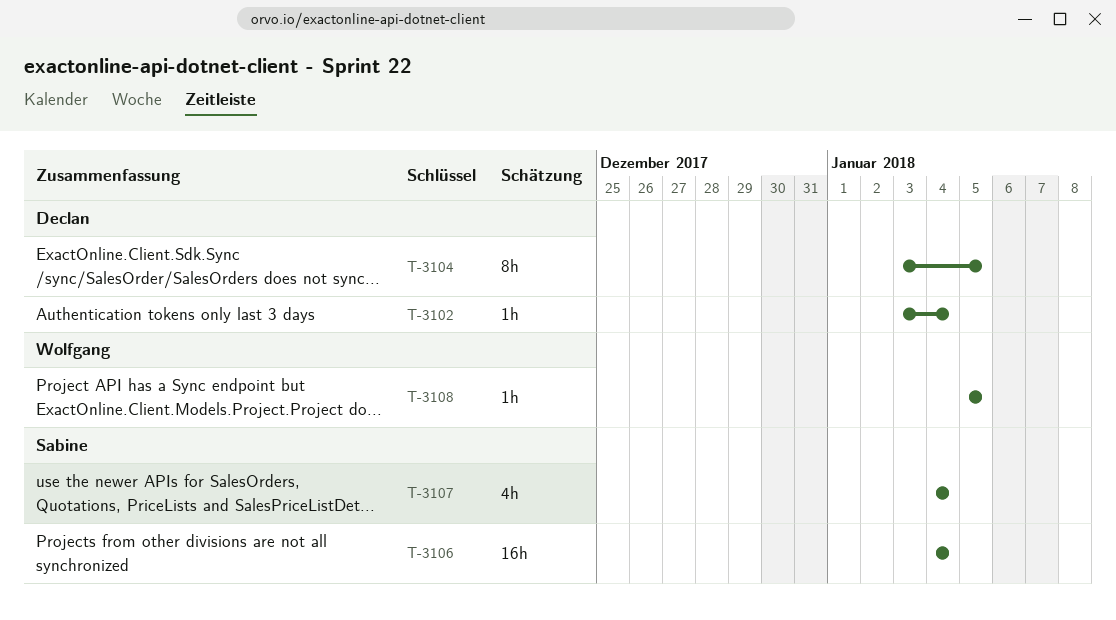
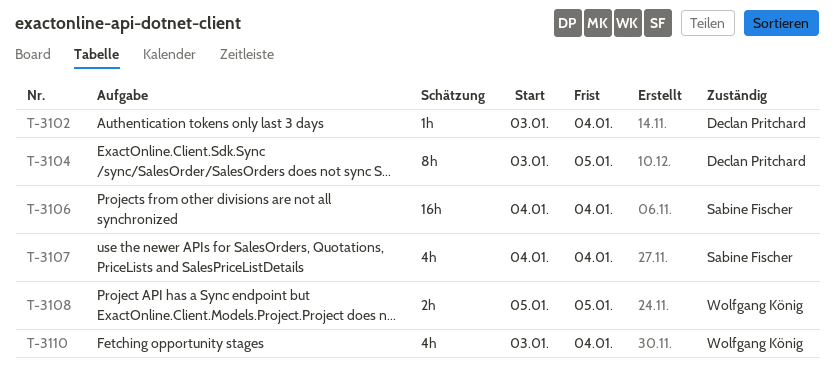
T-3108, estimate: 1h -> 2h
T-3110: none -> present

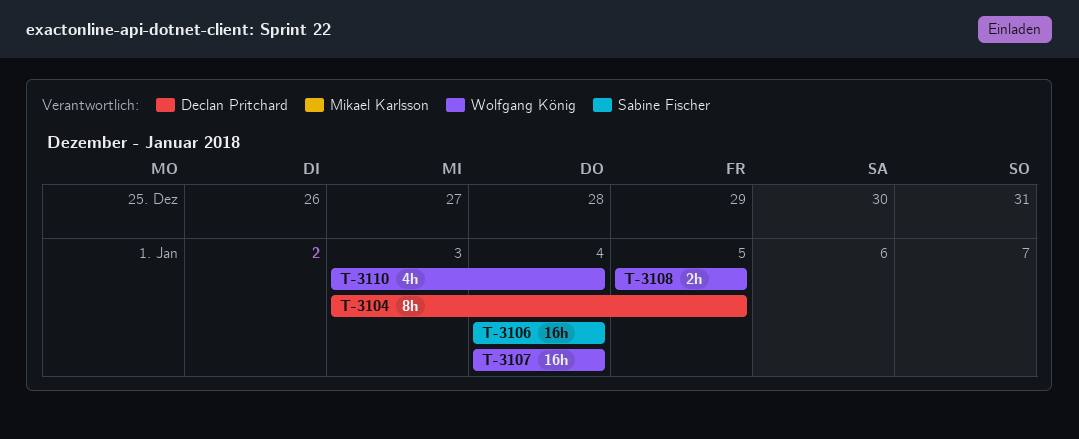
T-3102: present -> none
T-3107, owner: Sabine Fischer -> Wolfgang König
T-3107, estimate: 4h -> 16h

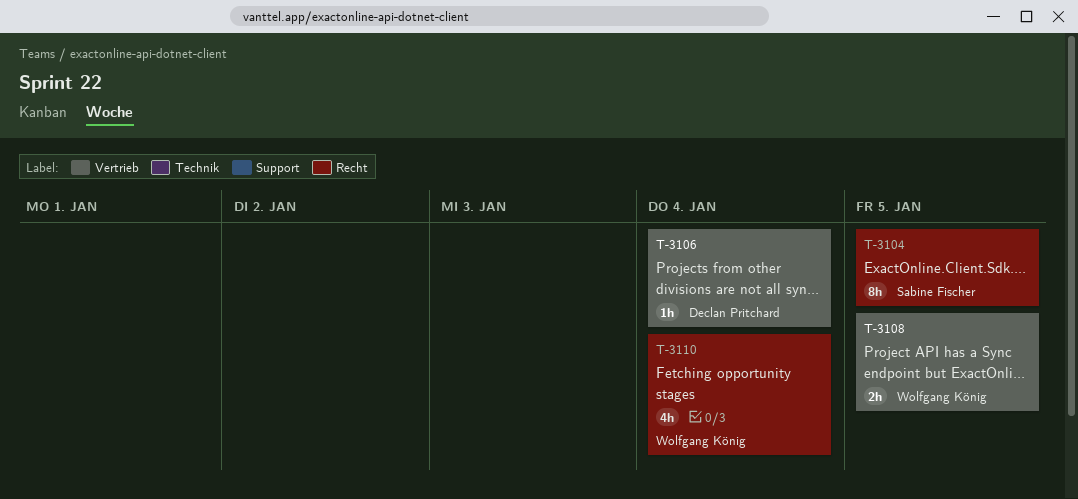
T-3104, owner: Declan Pritchard -> Sabine Fischer
T-3106, owner: Sabine Fischer -> Declan Pritchard
T-3106, estimate: 16h -> 1h
T-3107: present -> none

